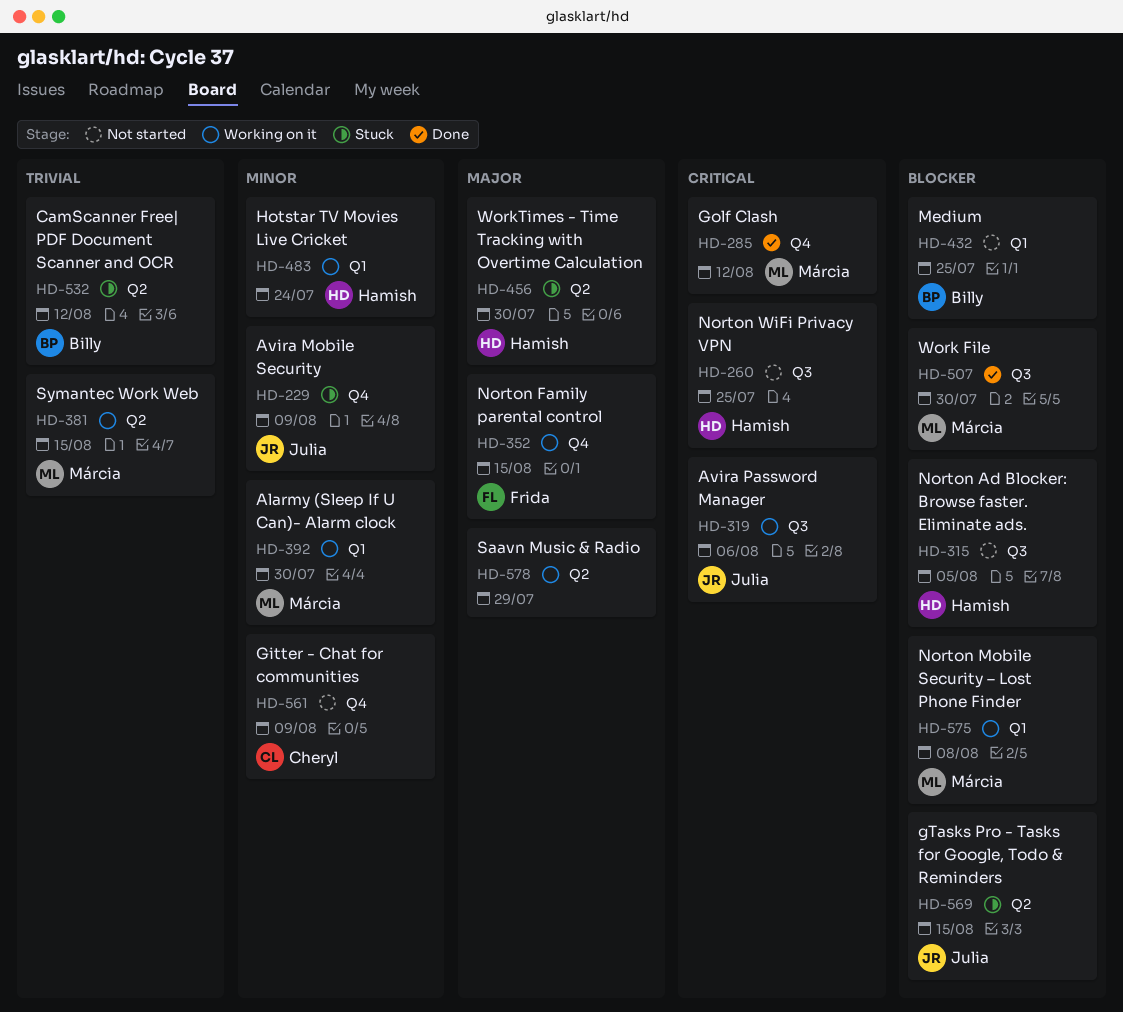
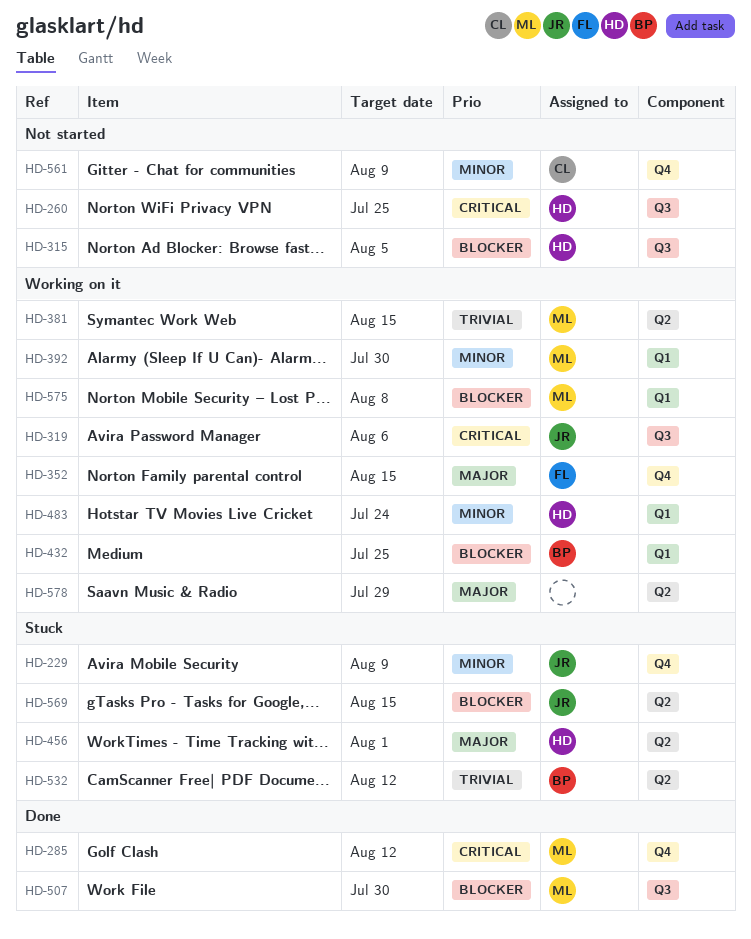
HD-432, status: Not started -> Working on it
HD-456, due: Jul 30 -> Aug 1

